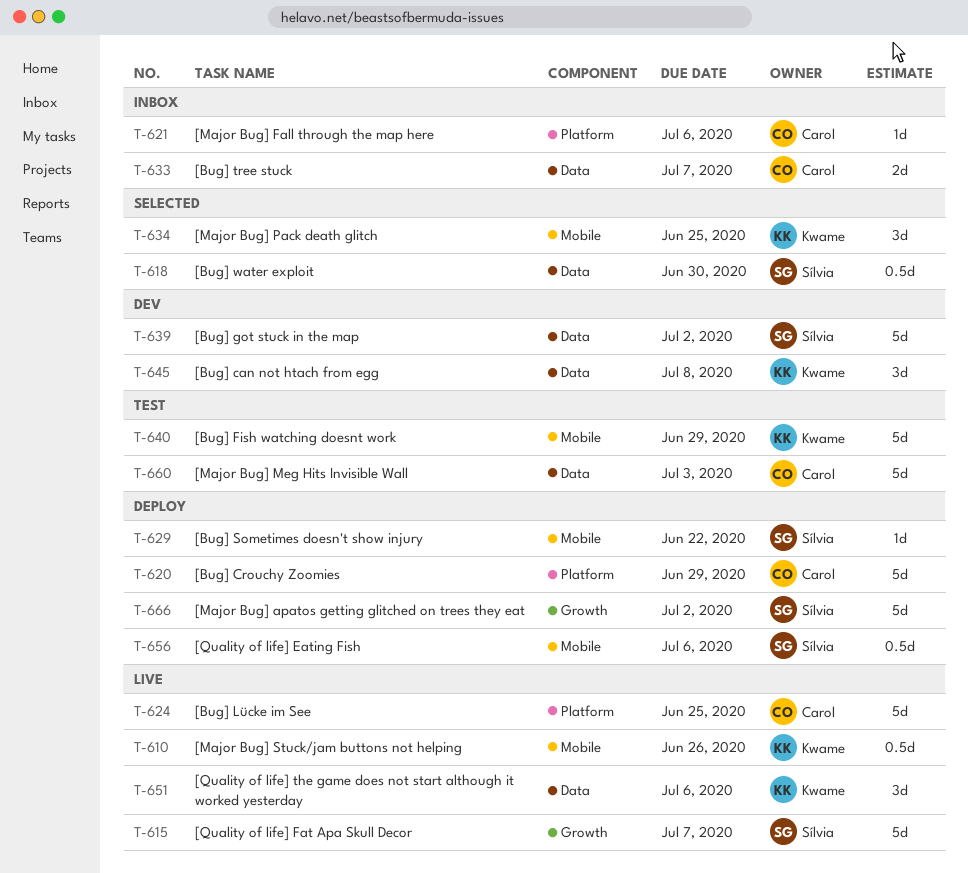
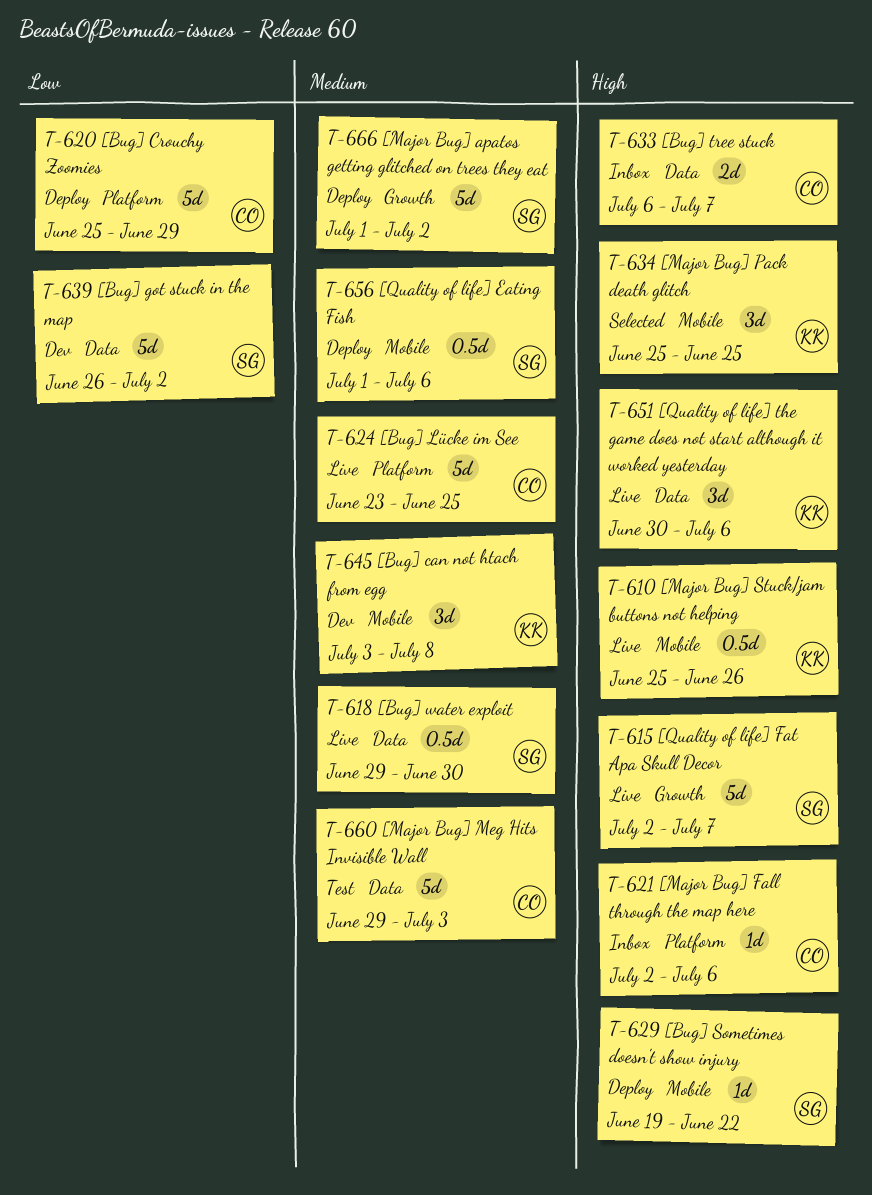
T-618, status: Selected -> Live
T-640: present -> none
T-645, label: Data -> Mobile

